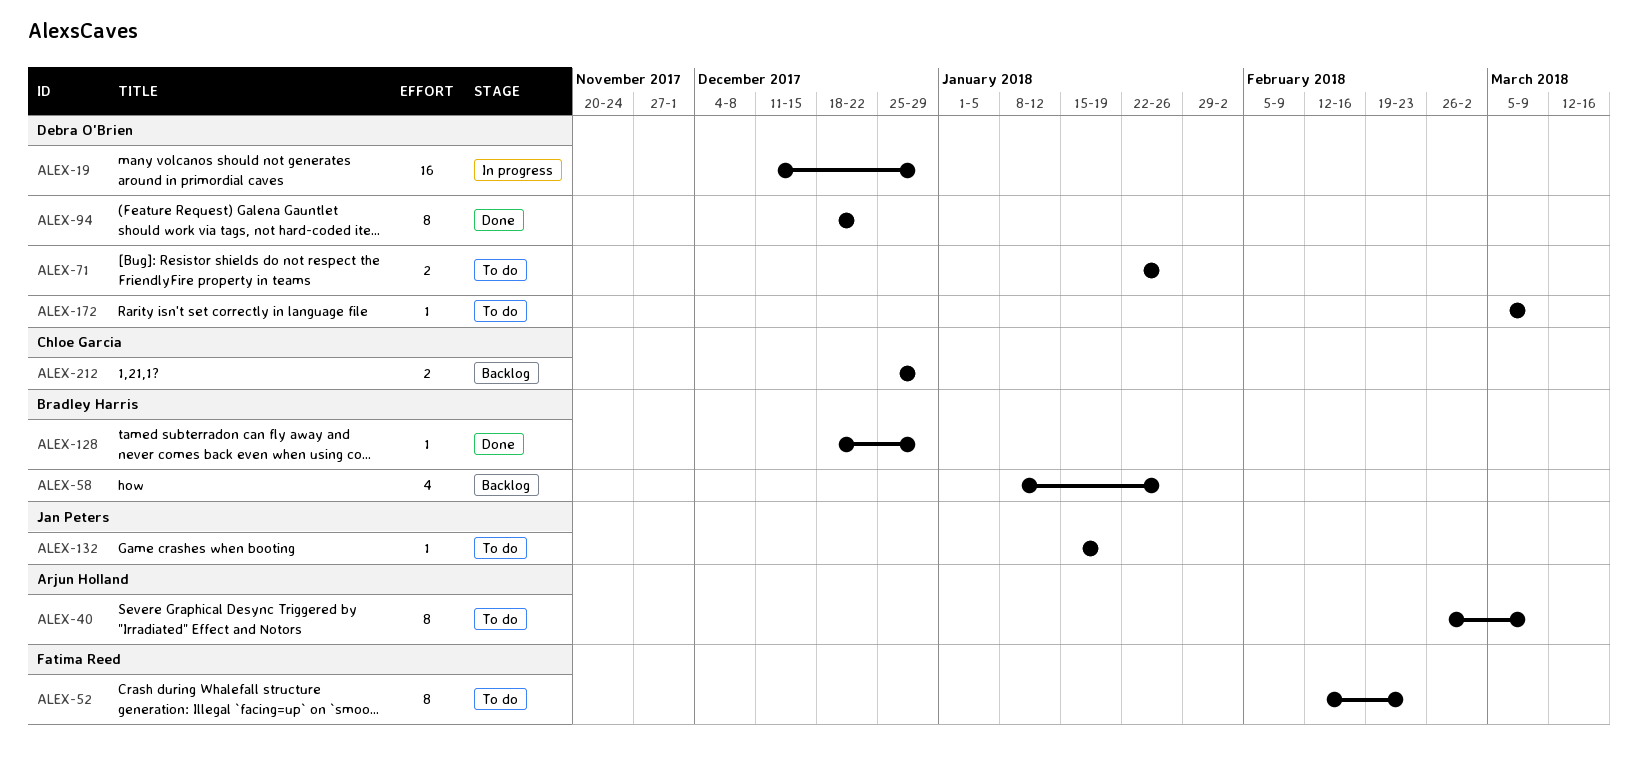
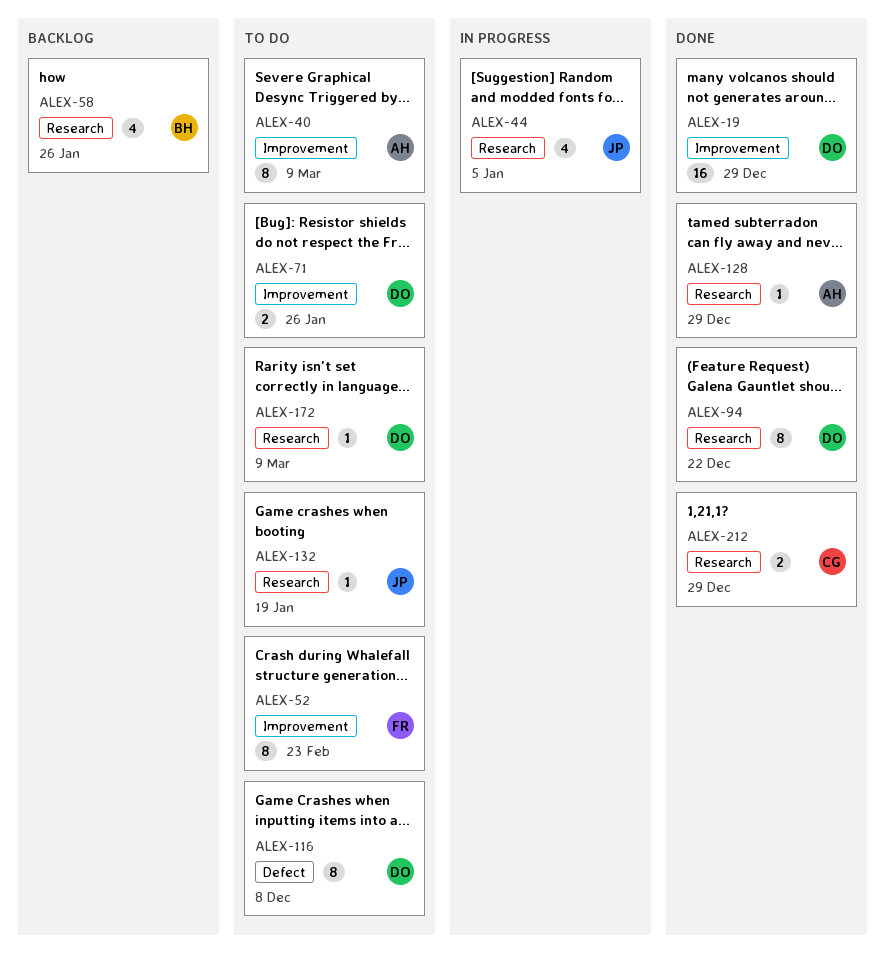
ALEX-19, status: In progress -> Done
ALEX-44: none -> present
ALEX-116: none -> present
ALEX-128, owner: Bradley Harris -> Arjun Holland
ALEX-212, status: Backlog -> Done

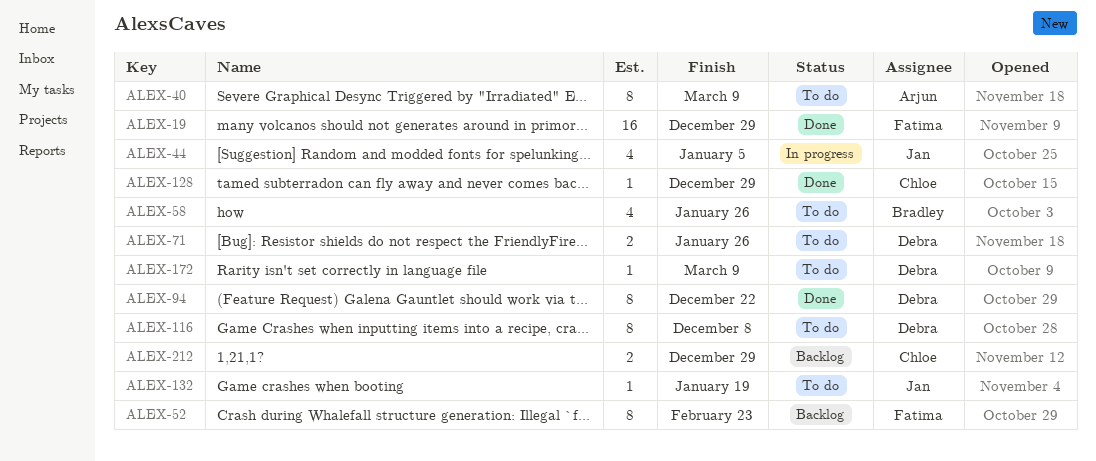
ALEX-19, owner: Debra -> Fatima
ALEX-52, status: To do -> Backlog
ALEX-58, status: Backlog -> To do
ALEX-128, owner: Arjun -> Chloe
ALEX-212, status: Done -> Backlog

